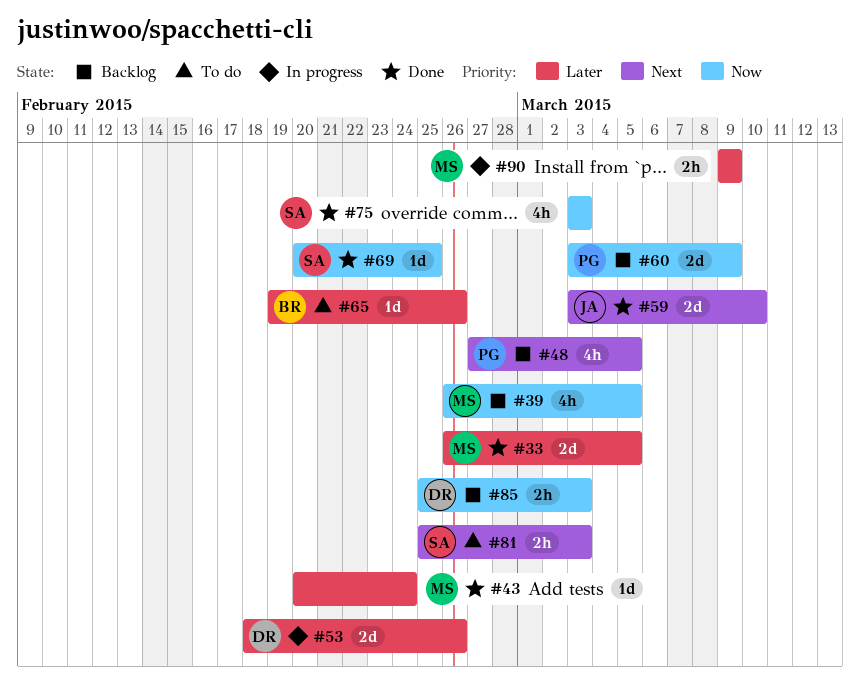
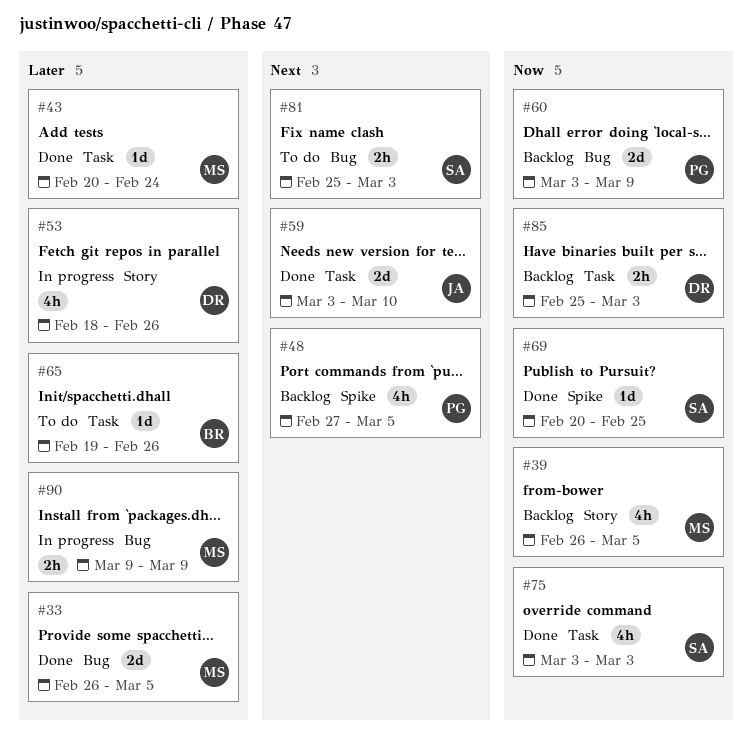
#53, estimate: 2d -> 4h

